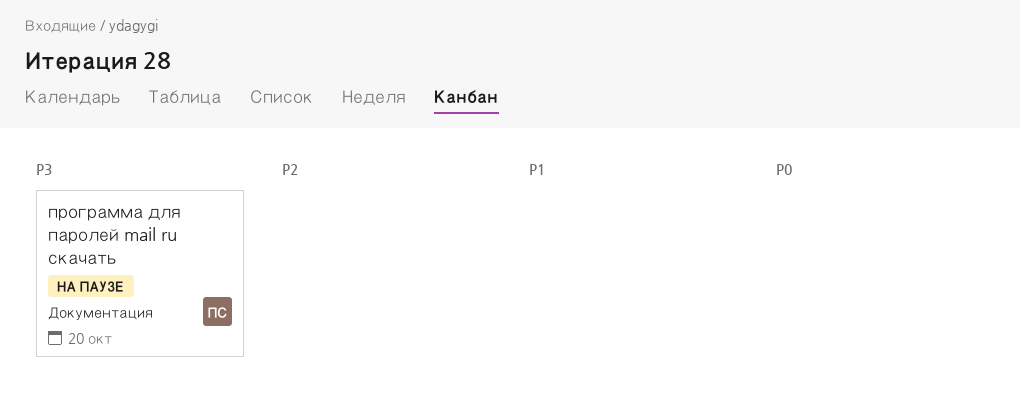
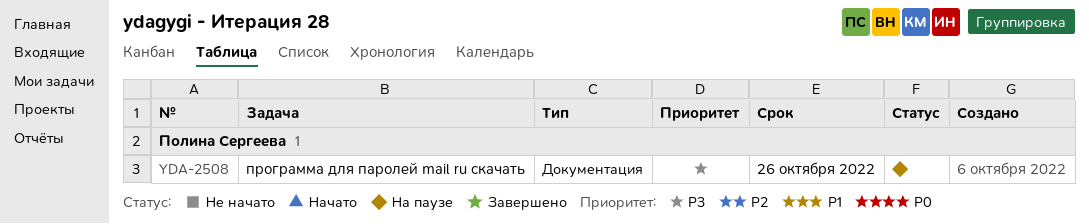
программа для паролей mail ru скачать, due: Oct 20 -> Oct 26

